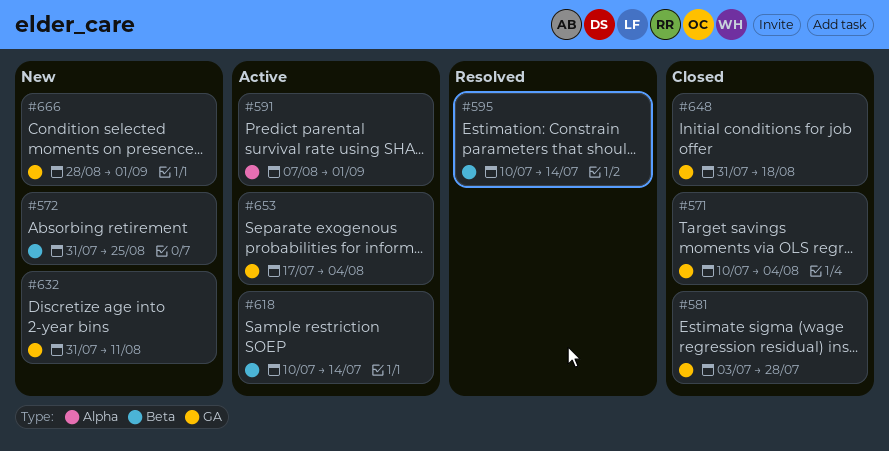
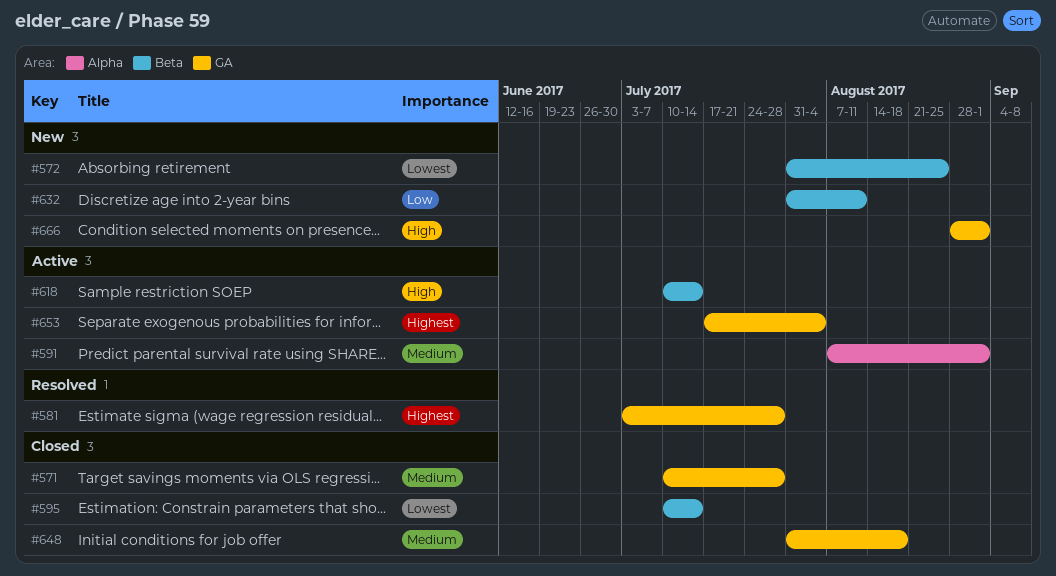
#571, due: Aug 4 -> Jul 28
#581, status: Closed -> Resolved
#595, status: Resolved -> Closed
#632, label: GA -> Beta

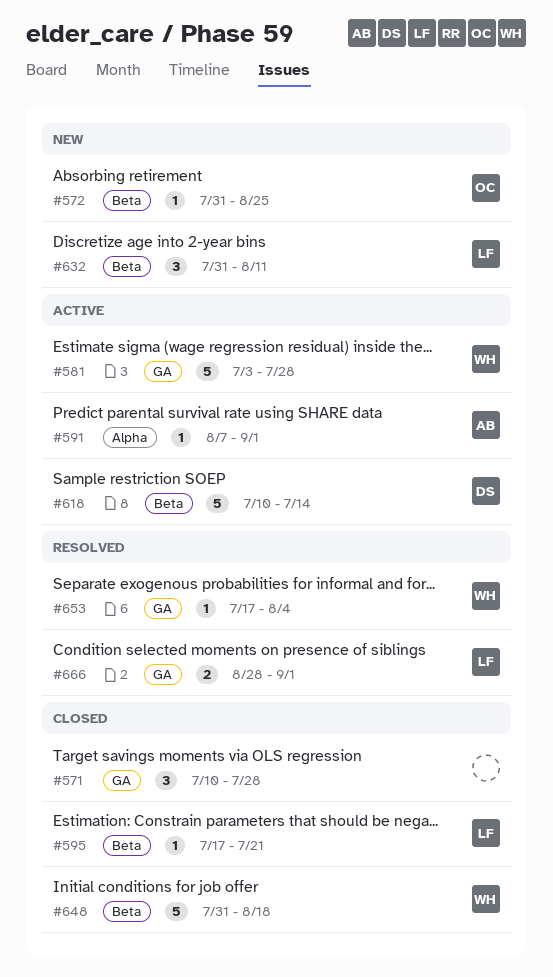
#581, status: Resolved -> Active
#595, start: Jul 10 -> Jul 17
#595, due: Jul 14 -> Jul 21
#648, label: GA -> Beta
#653, status: Active -> Resolved
#666, status: New -> Resolved

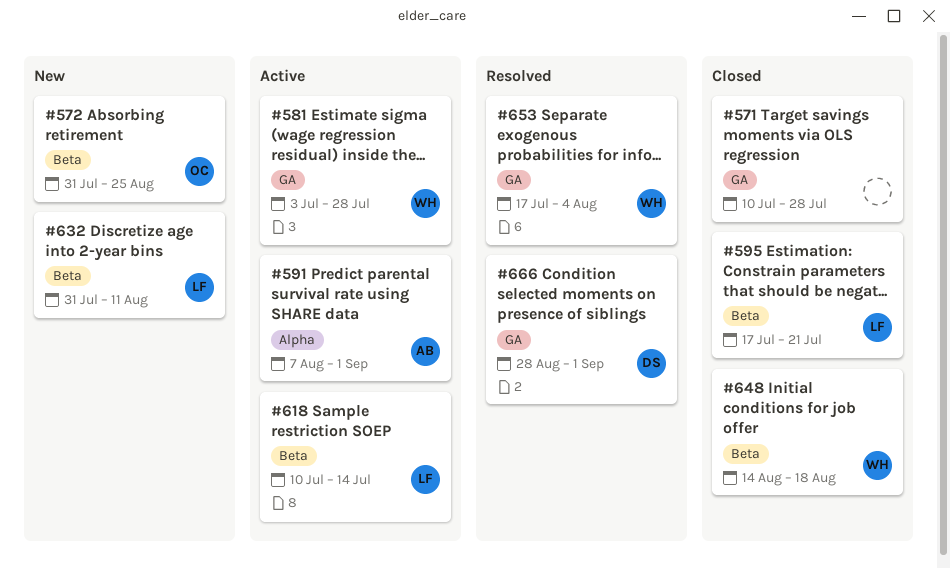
#618, owner: DS -> LF
#648, start: Jul 31 -> Aug 14
#666, owner: LF -> DS

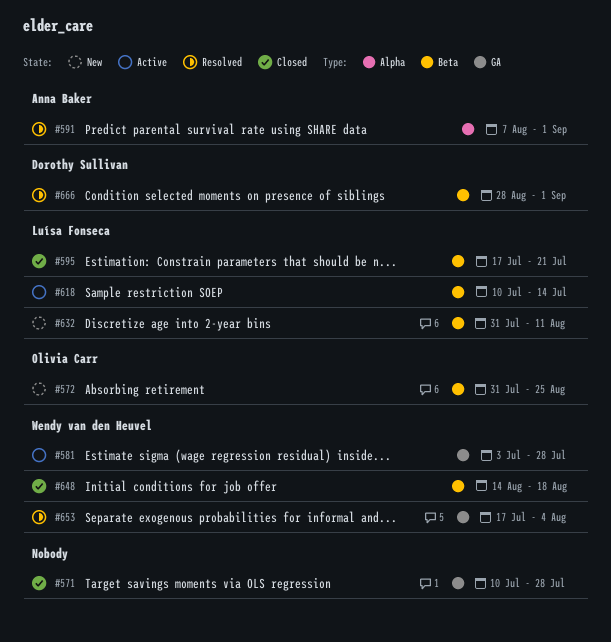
#591, status: Active -> Resolved
#666, label: GA -> Beta

